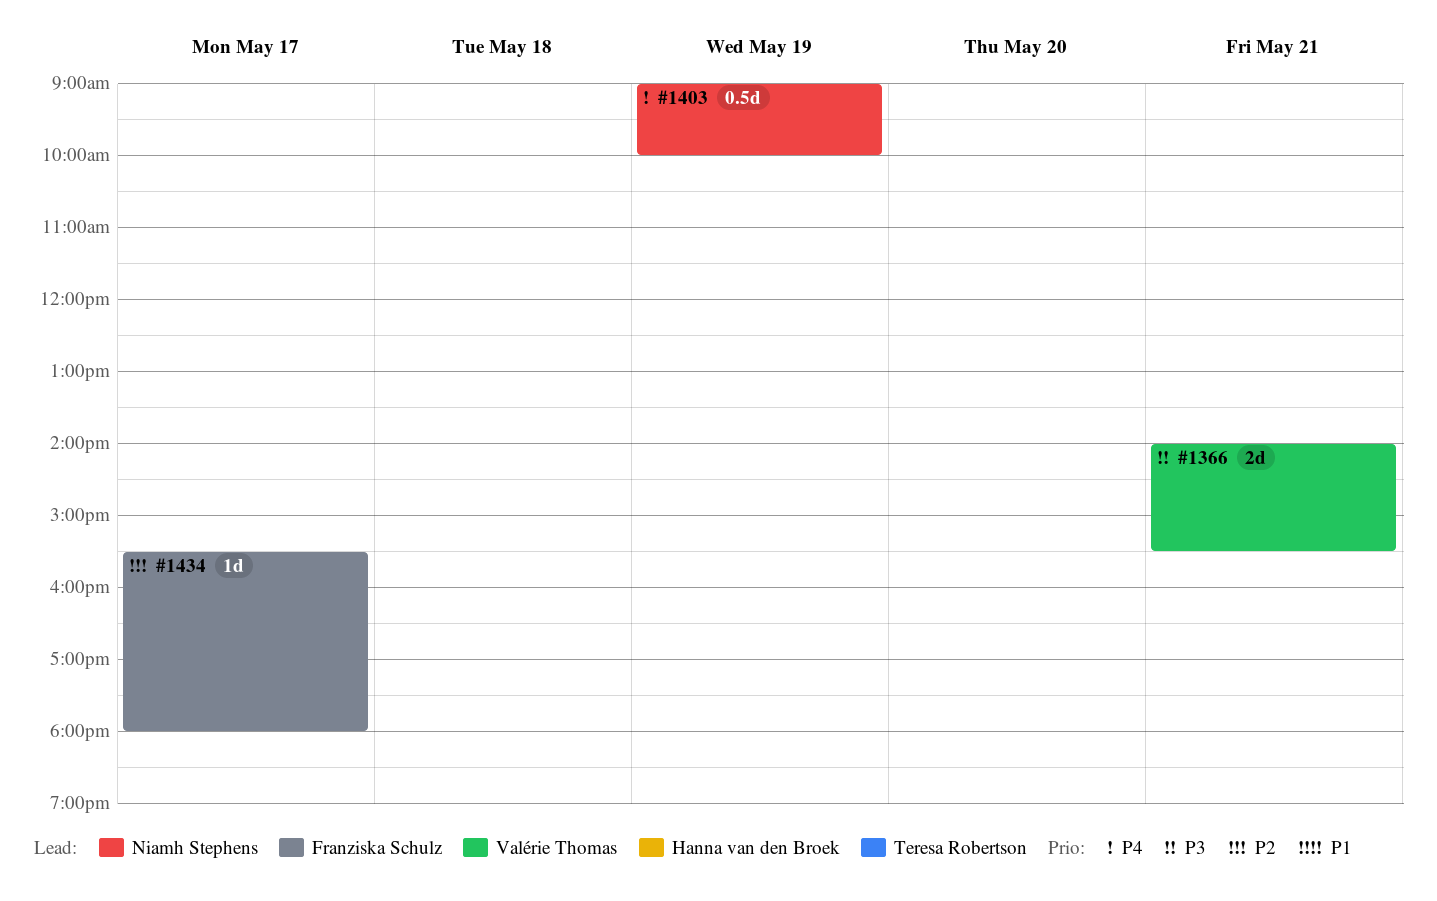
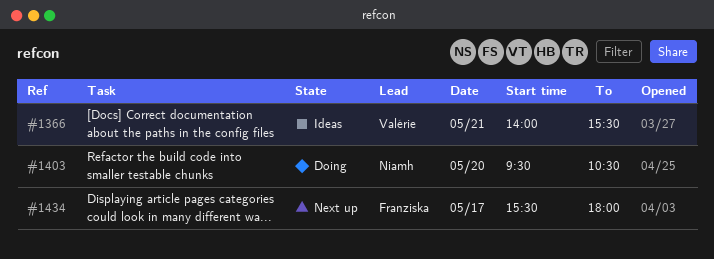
#1403, day: May 19 -> May 20
#1403, begins: 09:00 -> 09:30
#1403, ends: 10:00 -> 10:30

